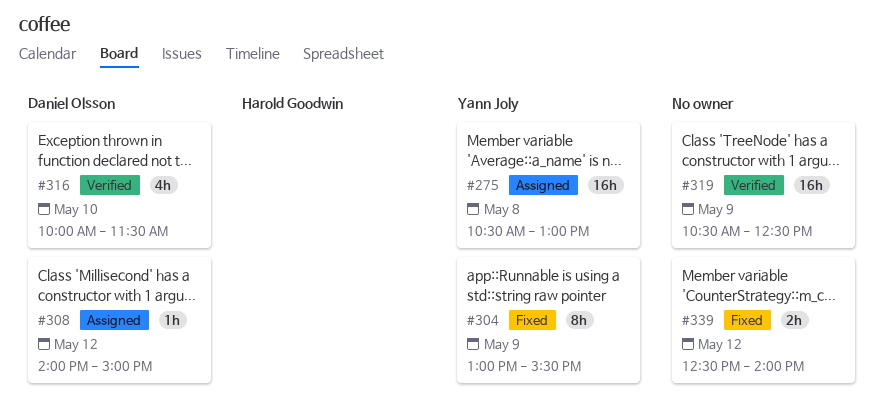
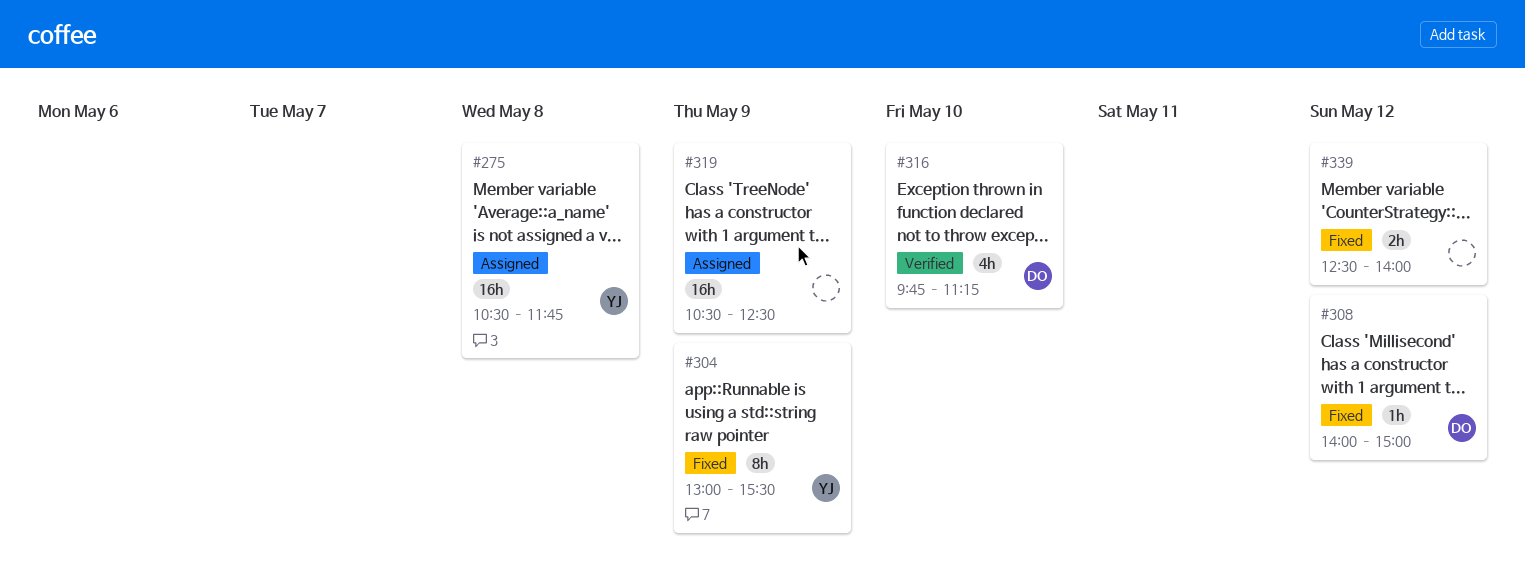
#275, ends: 13:00 -> 11:45
#308, status: Assigned -> Fixed
#316, begins: 10:00 -> 09:45
#316, ends: 11:30 -> 11:15
#319, status: Verified -> Assigned

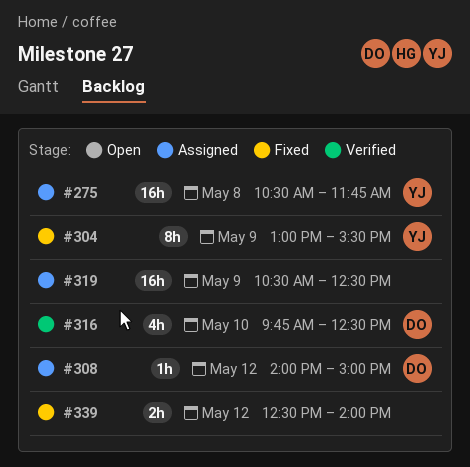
#308, status: Fixed -> Assigned
#316, ends: 11:15 -> 12:30

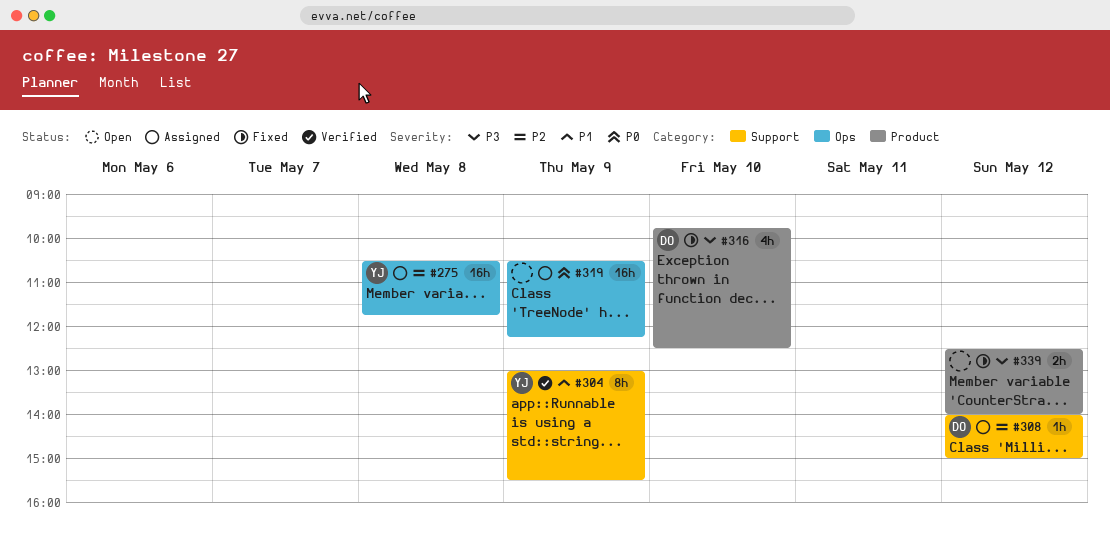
#304, status: Fixed -> Verified
#316, status: Verified -> Fixed
#319, ends: 12:30 -> 12:15

